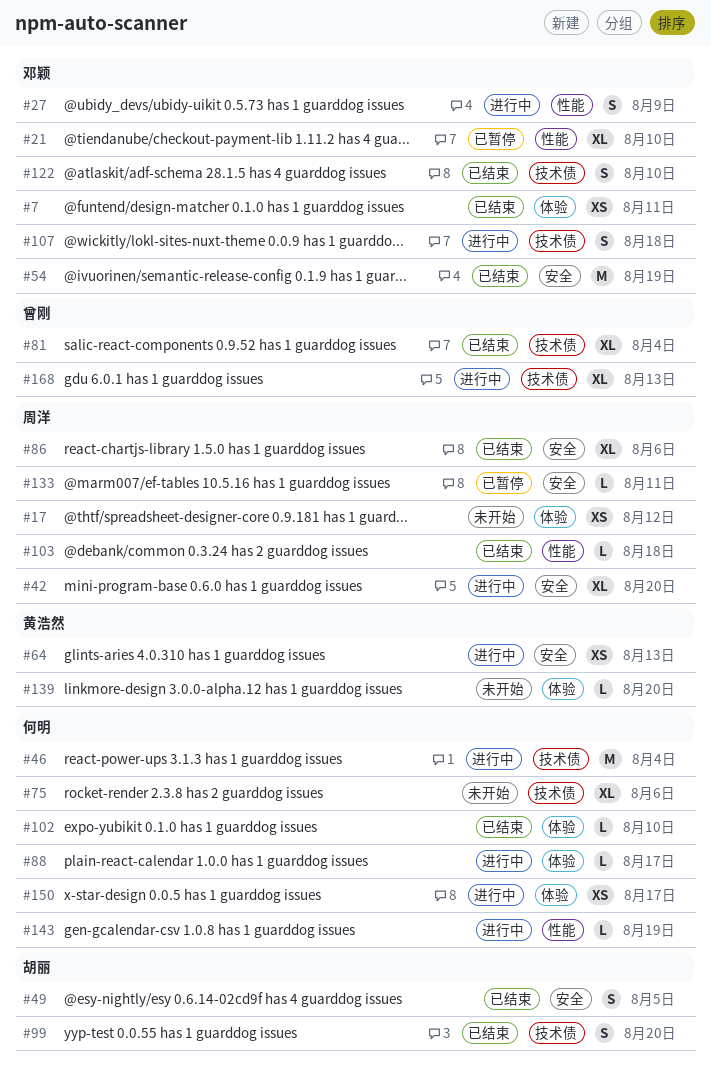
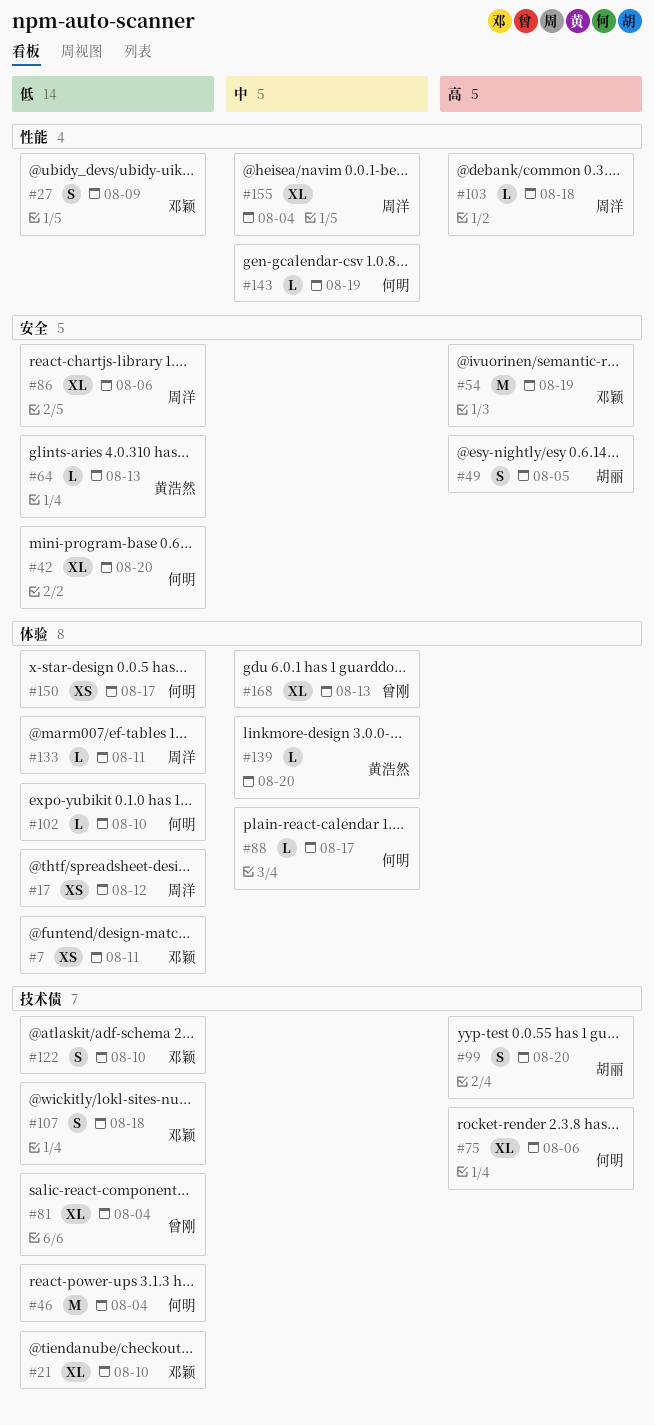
#21, label: 性能 -> 技术债
#42, owner: 周洋 -> 何明
#64, estimate: XS -> L
#133, label: 安全 -> 体验
#155: none -> present
#168, label: 技术债 -> 体验

